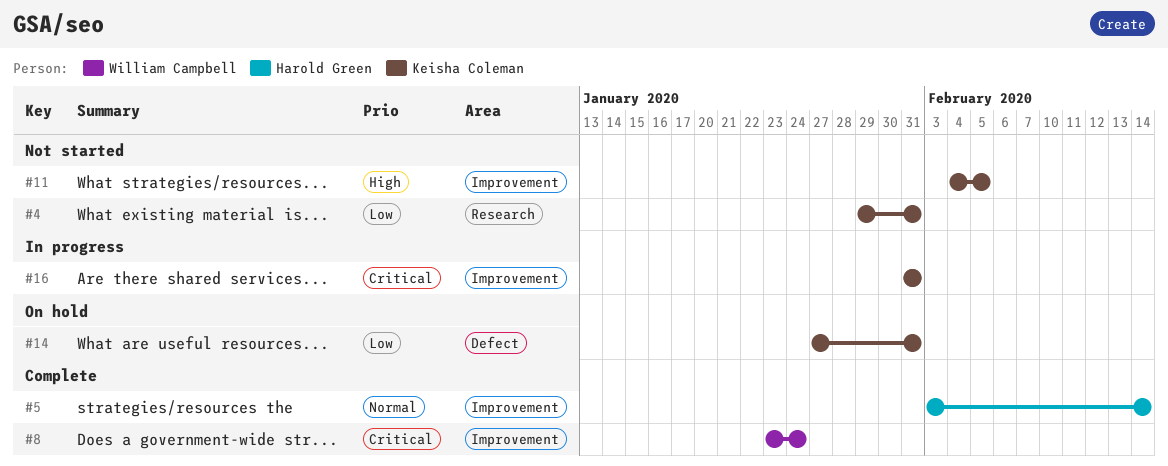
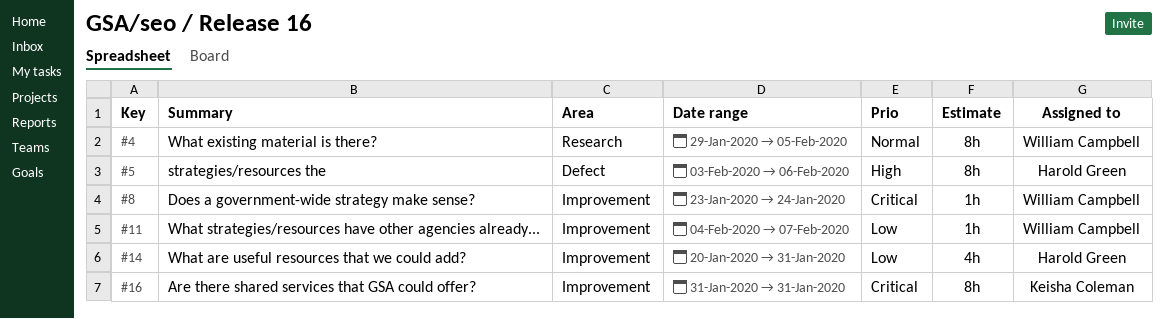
#4, owner: Keisha Coleman -> William Campbell
#4, priority: Low -> Normal
#4, due: Jan 31 -> Feb 5
#5, priority: Normal -> High
#5, label: Improvement -> Defect
#5, due: Feb 14 -> Feb 6
#11, owner: Keisha Coleman -> William Campbell
#11, priority: High -> Low
#11, due: Feb 5 -> Feb 7
#14, owner: Keisha Coleman -> Harold Green
#14, label: Defect -> Improvement
#14, start: Jan 27 -> Jan 20

